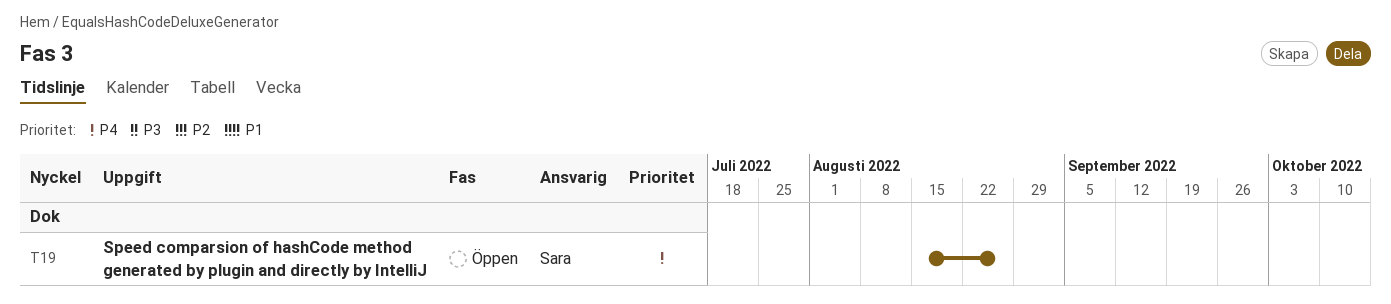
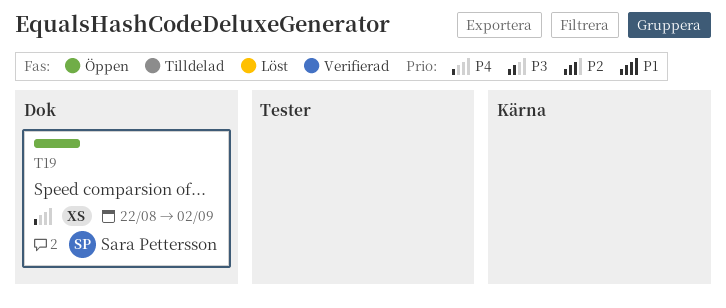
T19, start: Aug 15 -> Aug 22
T19, due: Aug 26 -> Sep 2

